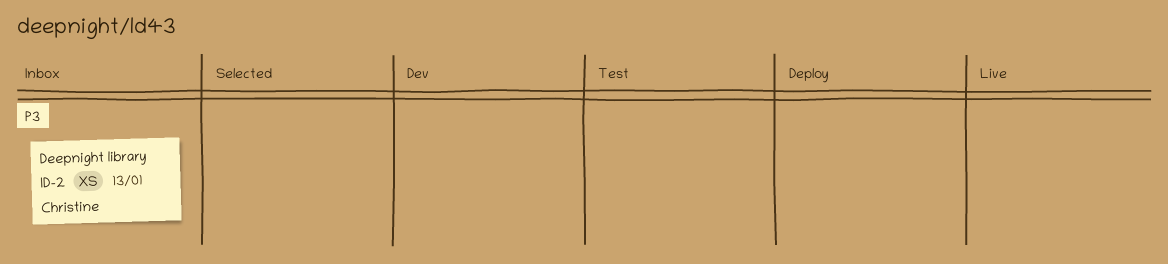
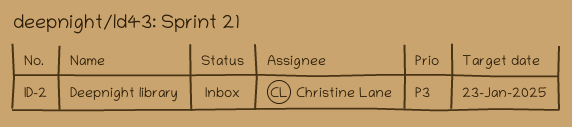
ID-2, due: Jan 13 -> Jan 23

